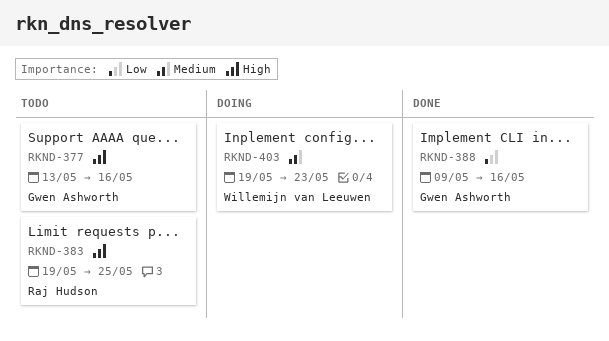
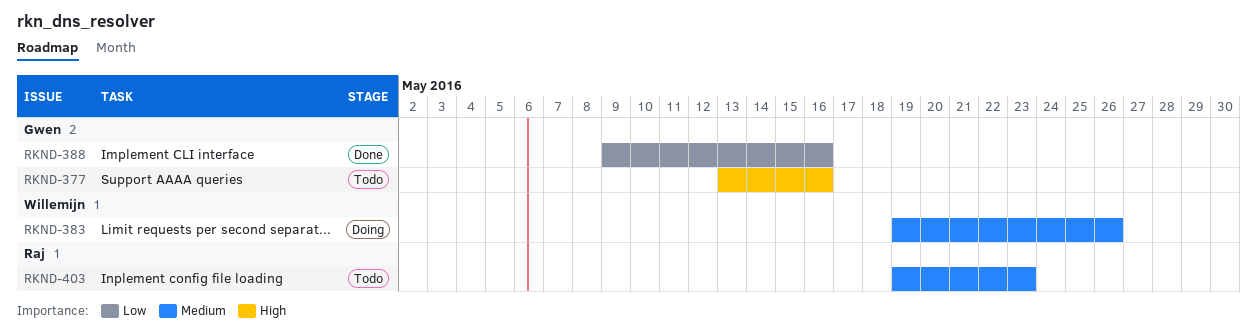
RKND-383, status: Todo -> Doing
RKND-383, owner: Raj Hudson -> Willemijn van Leeuwen
RKND-383, priority: High -> Medium
RKND-383, due: May 25 -> May 26
RKND-403, status: Doing -> Todo
RKND-403, owner: Willemijn van Leeuwen -> Raj Hudson

